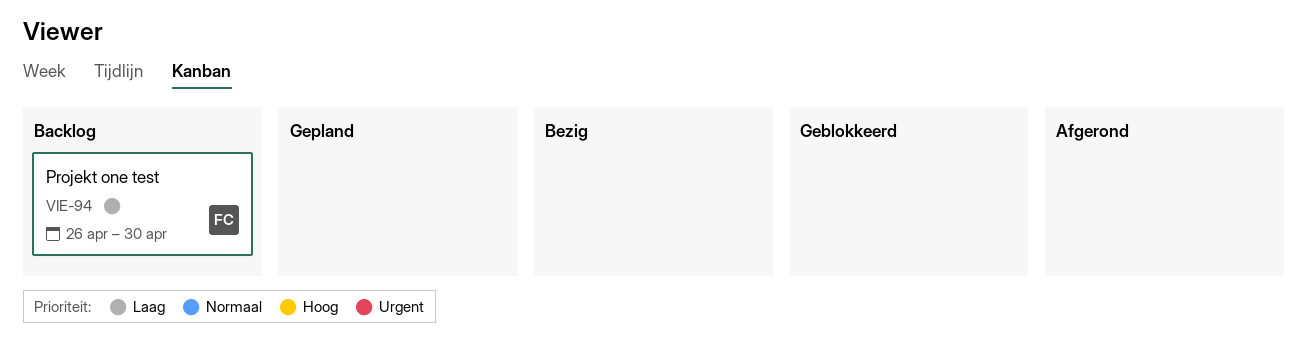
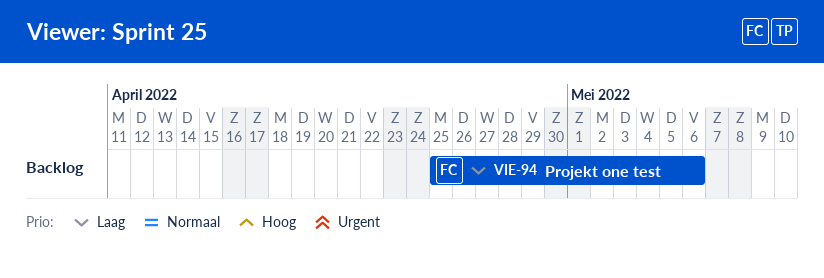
VIE-94, start: Apr 26 -> Apr 25
VIE-94, due: Apr 30 -> May 6

